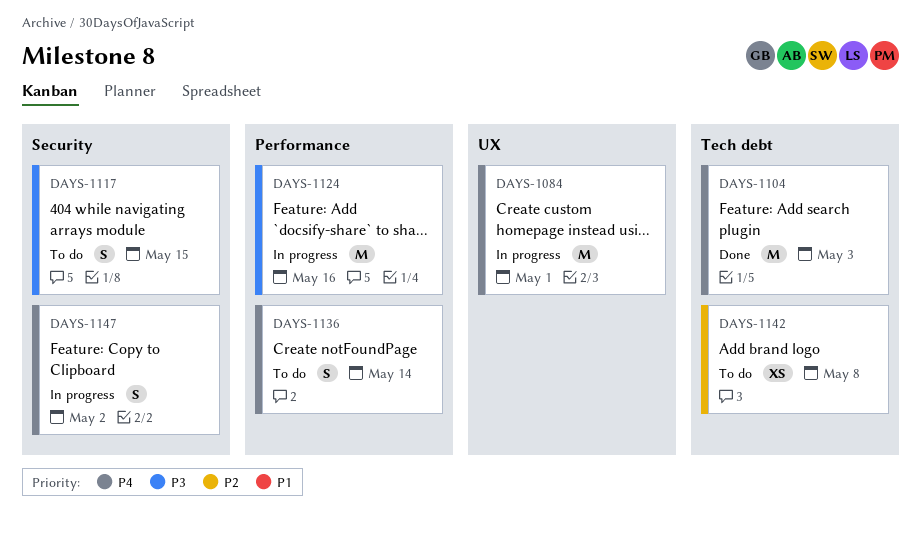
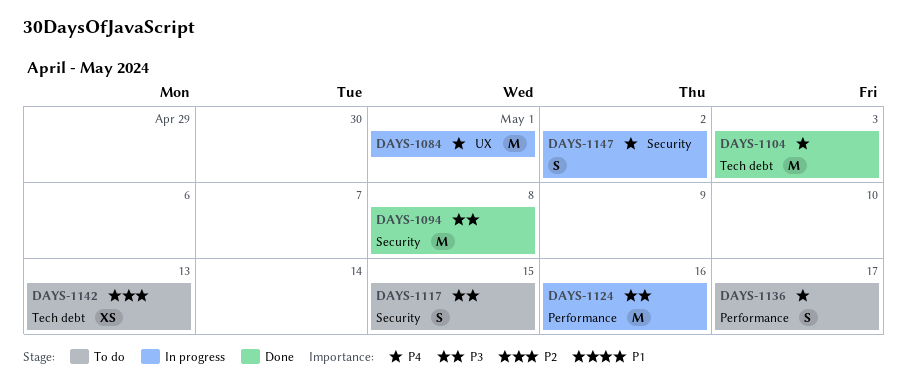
DAYS-1094: none -> present
DAYS-1136, due: May 14 -> May 17
DAYS-1142, due: May 8 -> May 13

